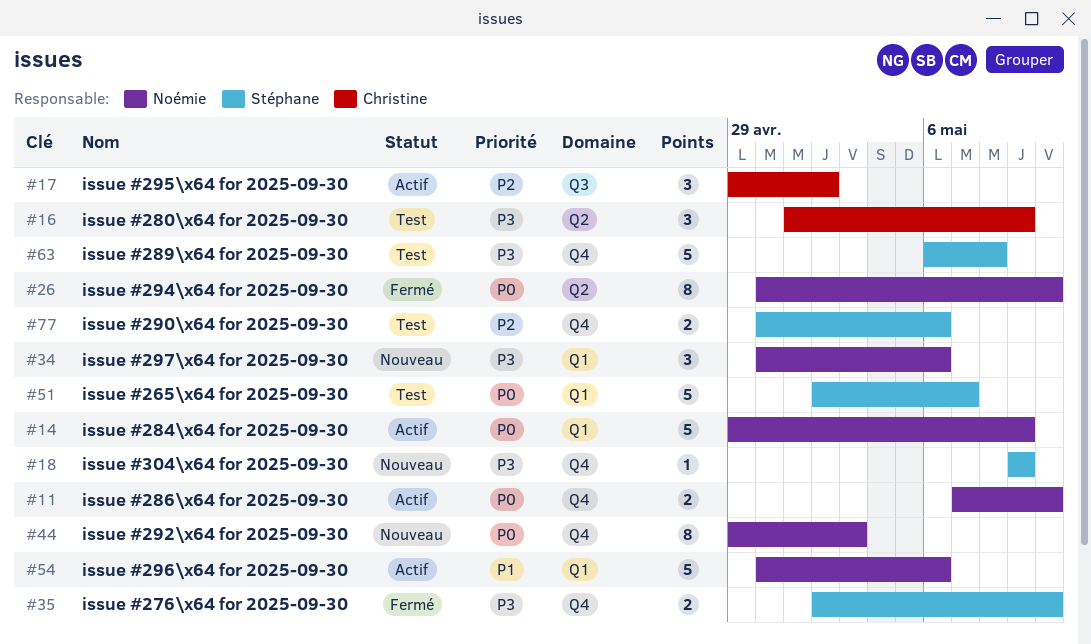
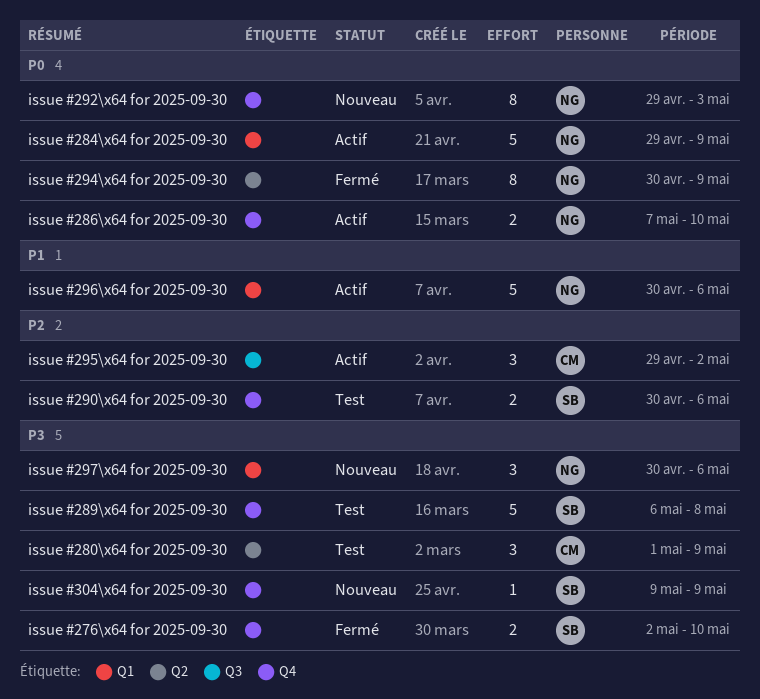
issue #265\x64 for 2025-09-30: present -> none
issue #294\x64 for 2025-09-30, due: May 10 -> May 9

